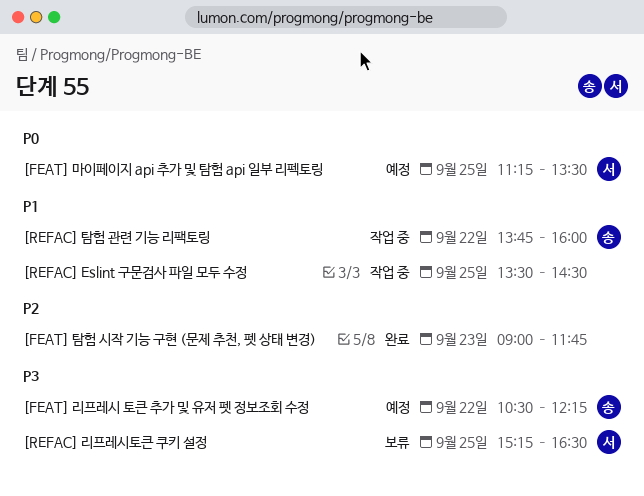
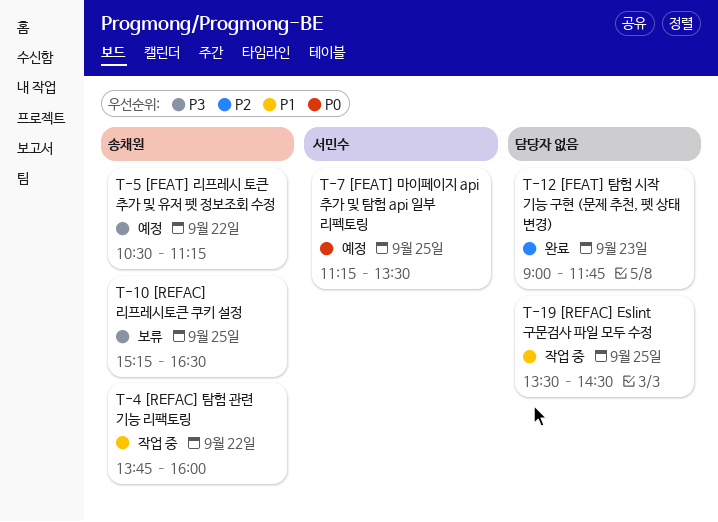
[FEAT] 리프레시 토큰 추가 및 유저 펫 정보조회 수정, ends: 12:15 -> 11:15
[REFAC] 리프레시토큰 쿠키 설정, owner: 서민수 -> 송채원

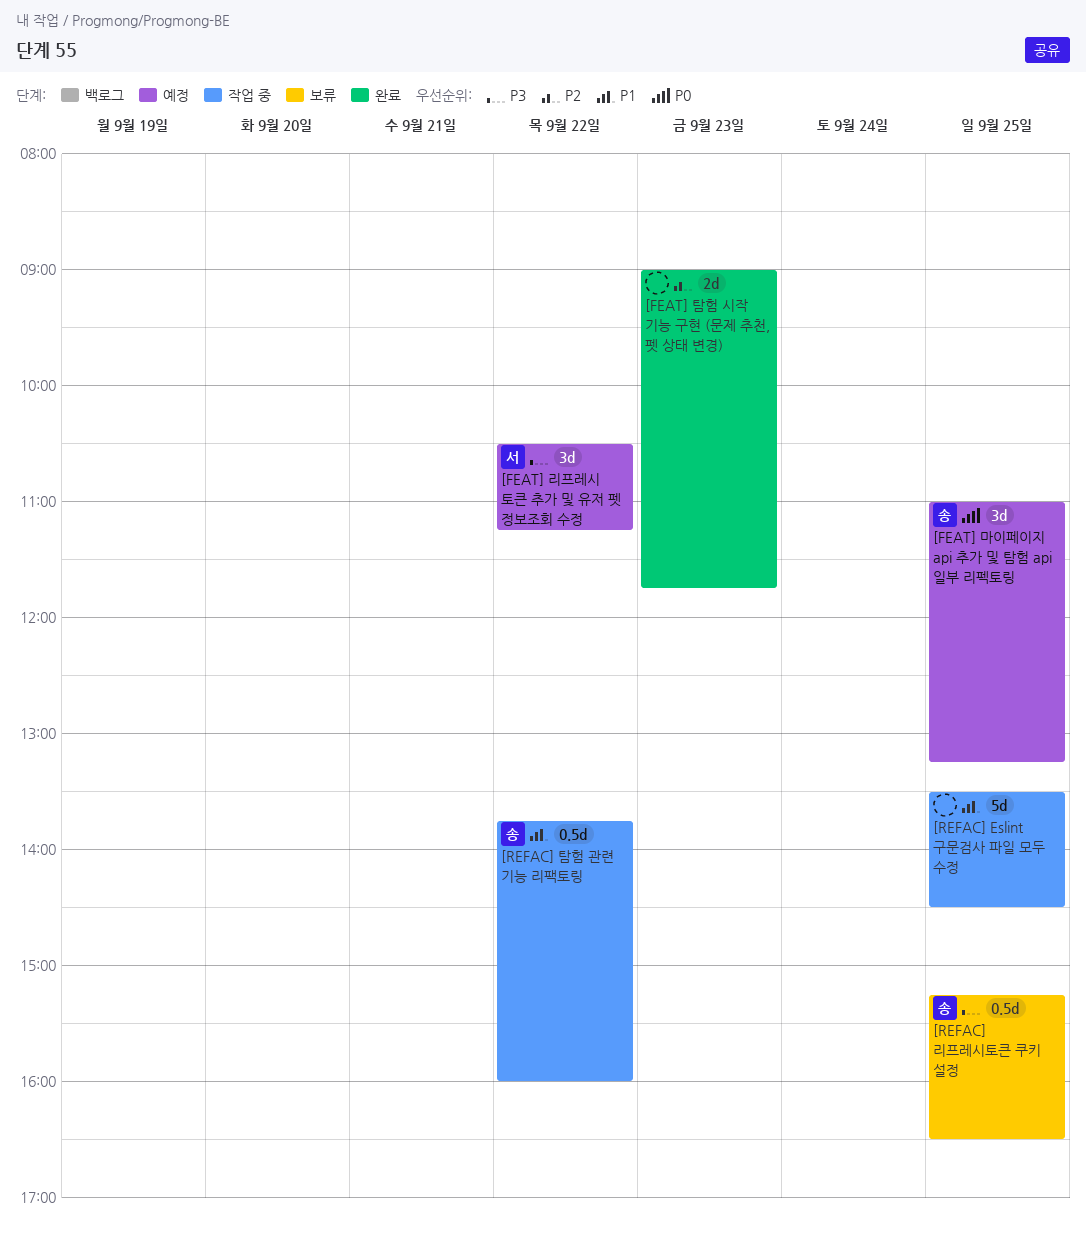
[FEAT] 리프레시 토큰 추가 및 유저 펫 정보조회 수정, owner: 송채원 -> 서민수
[FEAT] 마이페이지 api 추가 및 탐험 api 일부 리펙토링, owner: 서민수 -> 송채원
[FEAT] 마이페이지 api 추가 및 탐험 api 일부 리펙토링, begins: 11:15 -> 11:00
[FEAT] 마이페이지 api 추가 및 탐험 api 일부 리펙토링, ends: 13:30 -> 13:15

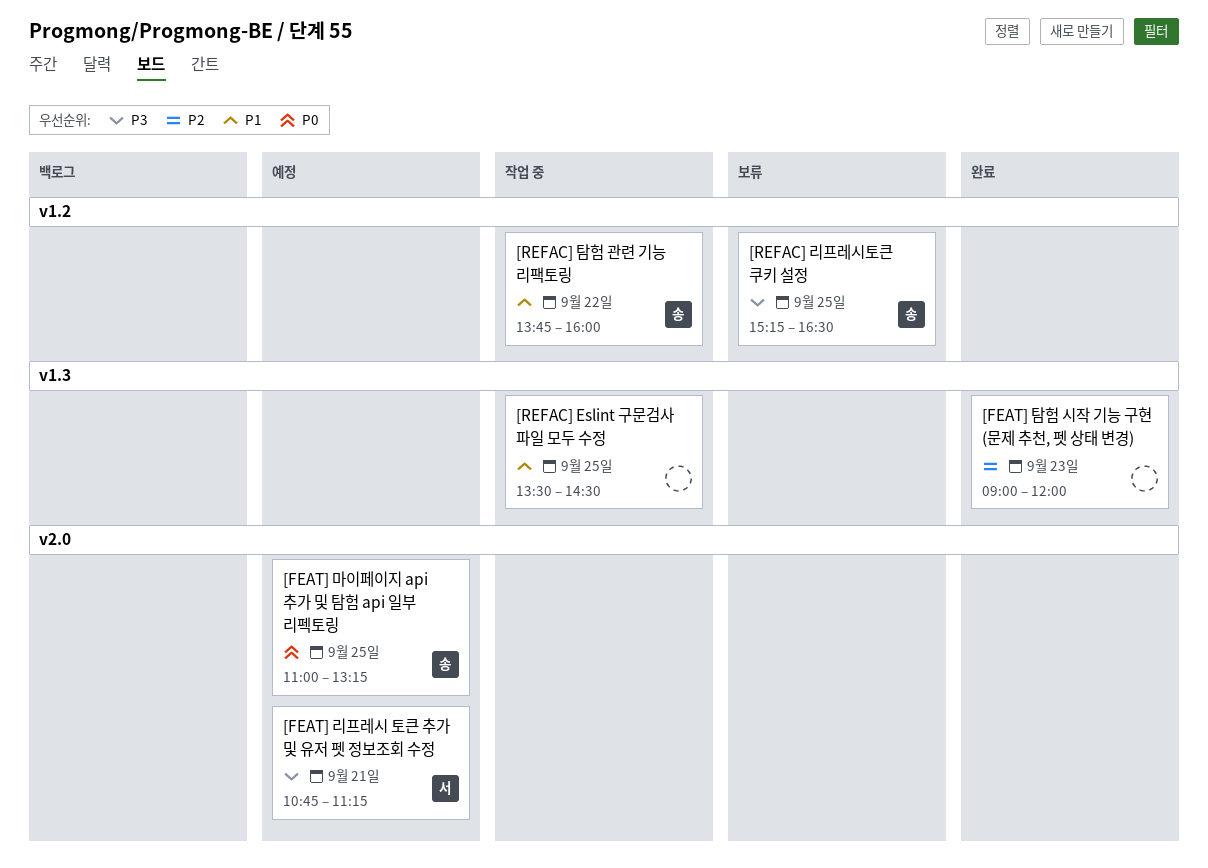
[FEAT] 리프레시 토큰 추가 및 유저 펫 정보조회 수정, day: Sep 22 -> Sep 21
[FEAT] 리프레시 토큰 추가 및 유저 펫 정보조회 수정, begins: 10:30 -> 10:45
[FEAT] 탐험 시작 기능 구현 (문제 추천, 펫 상태 변경), ends: 11:45 -> 12:00

